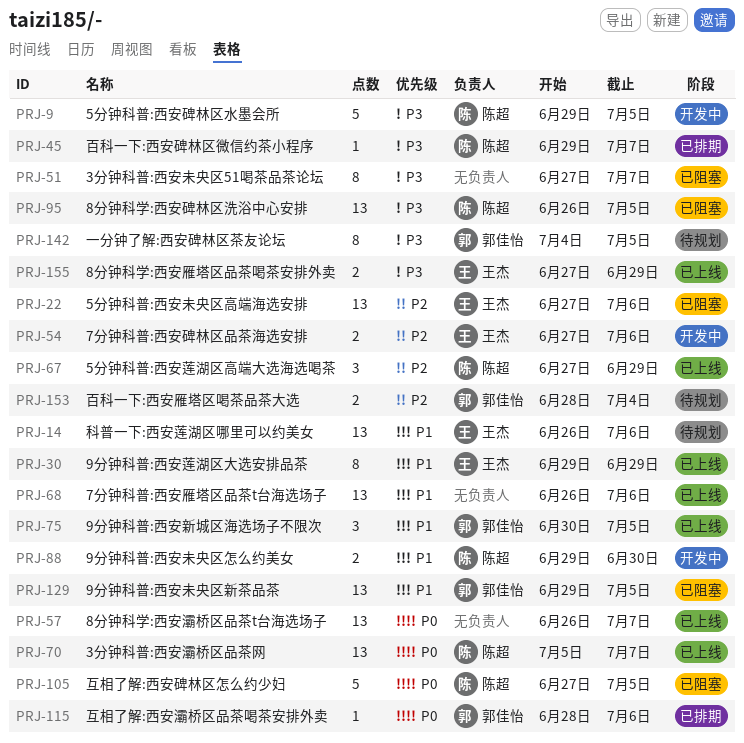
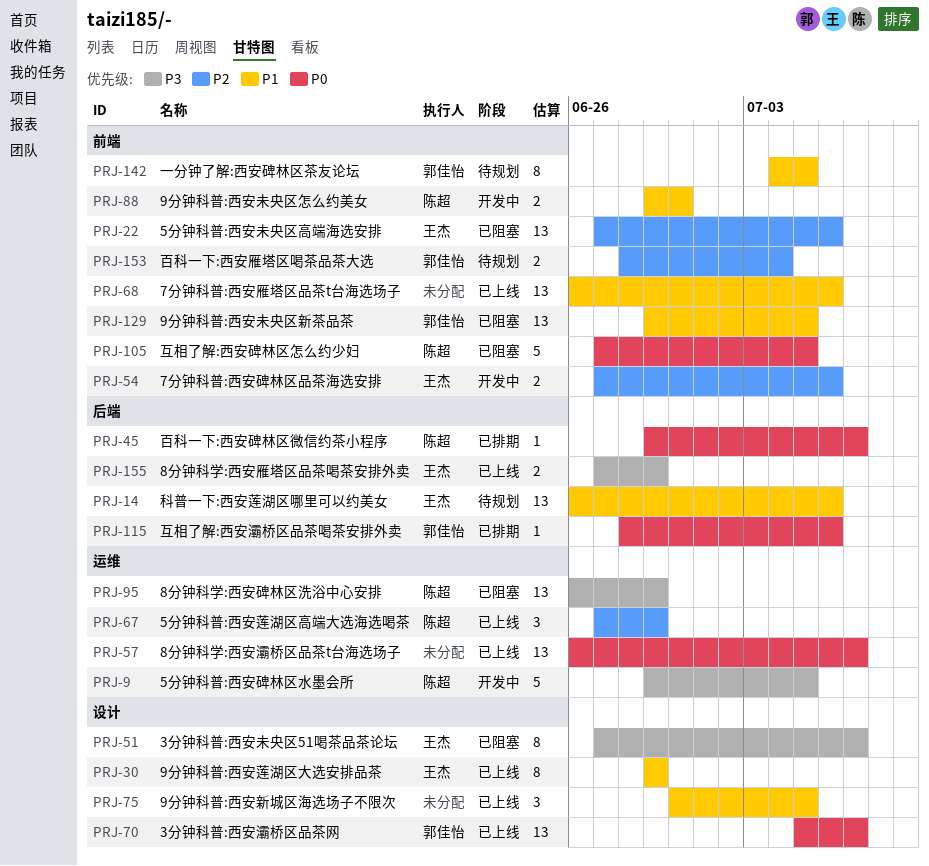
PRJ-45, priority: P3 -> P0
PRJ-51, owner: none -> 王杰
PRJ-70, owner: 陈超 -> 郭佳怡
PRJ-75, owner: 郭佳怡 -> none
PRJ-95, due: Jul 5 -> Jun 29
PRJ-142, priority: P3 -> P1

